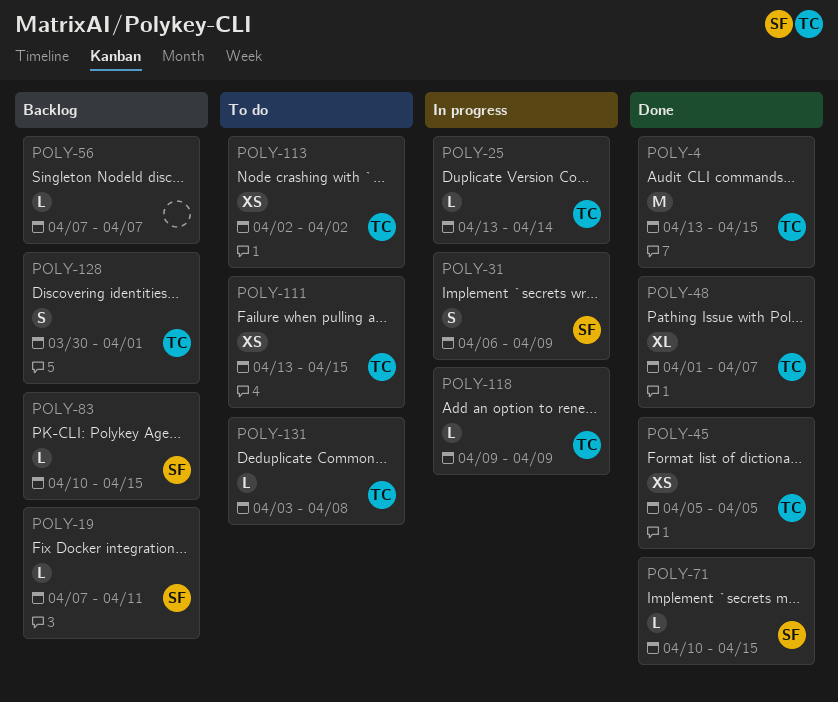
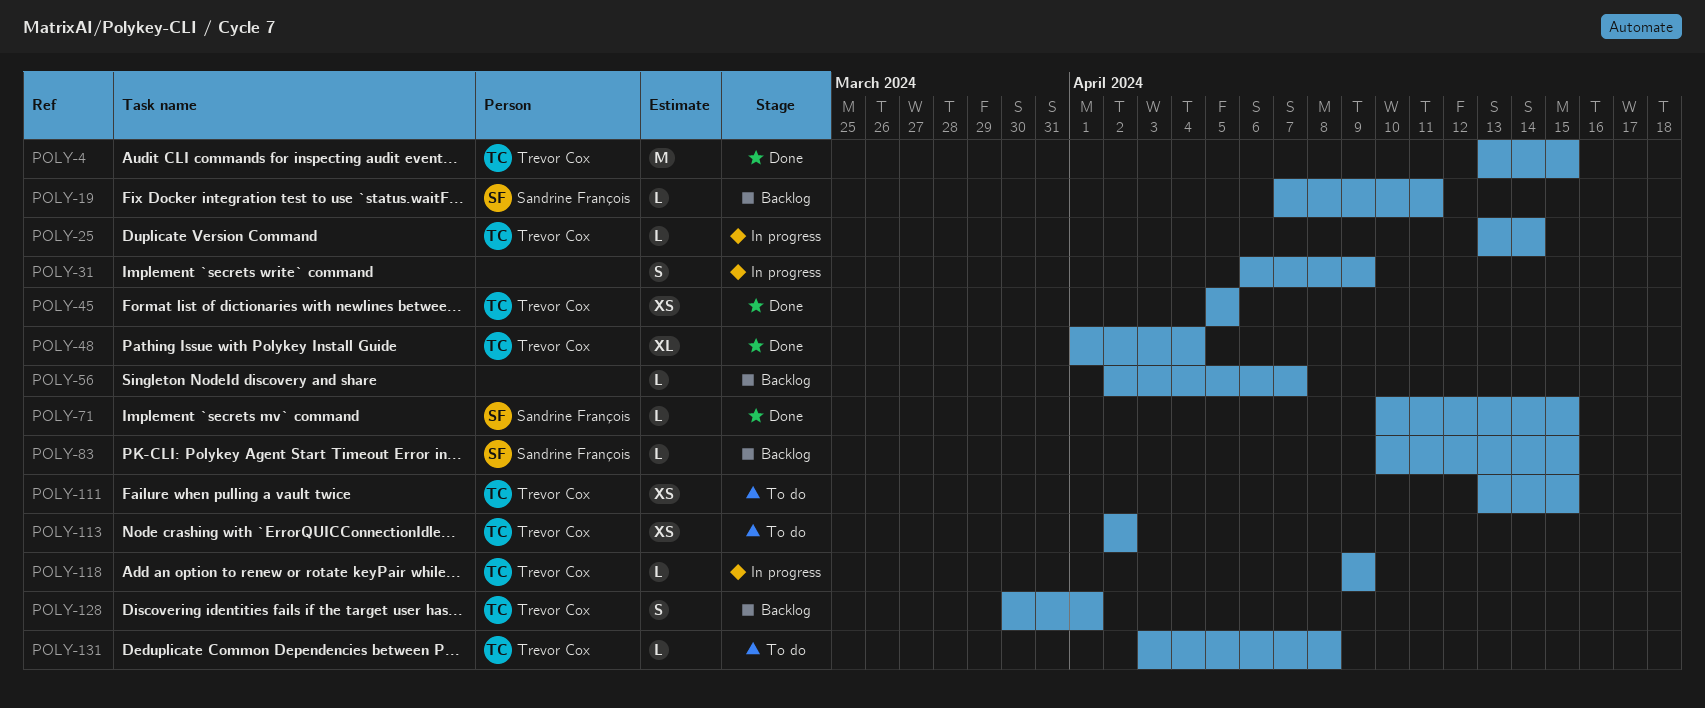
POLY-31, owner: Sandrine François -> none
POLY-48, due: Apr 7 -> Apr 4
POLY-56, start: Apr 7 -> Apr 2

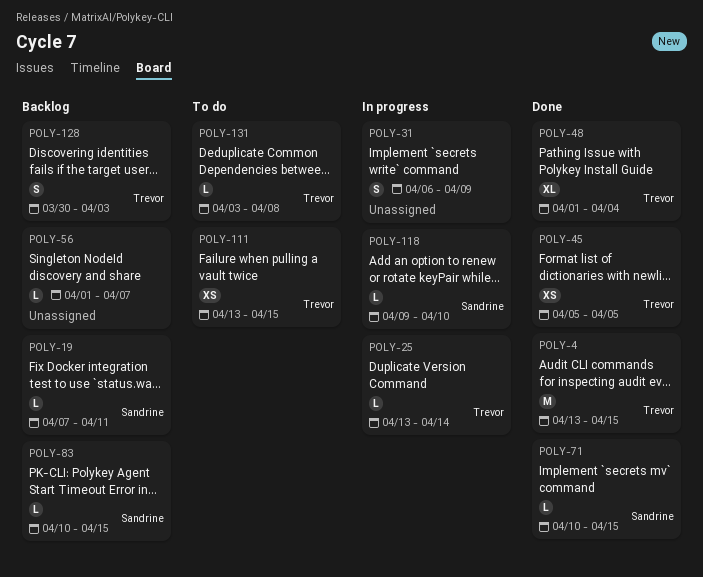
POLY-56, start: Apr 2 -> Apr 1
POLY-113: present -> none
POLY-118, owner: Trevor Cox -> Sandrine François
POLY-118, due: Apr 9 -> Apr 10
POLY-128, due: Apr 1 -> Apr 3

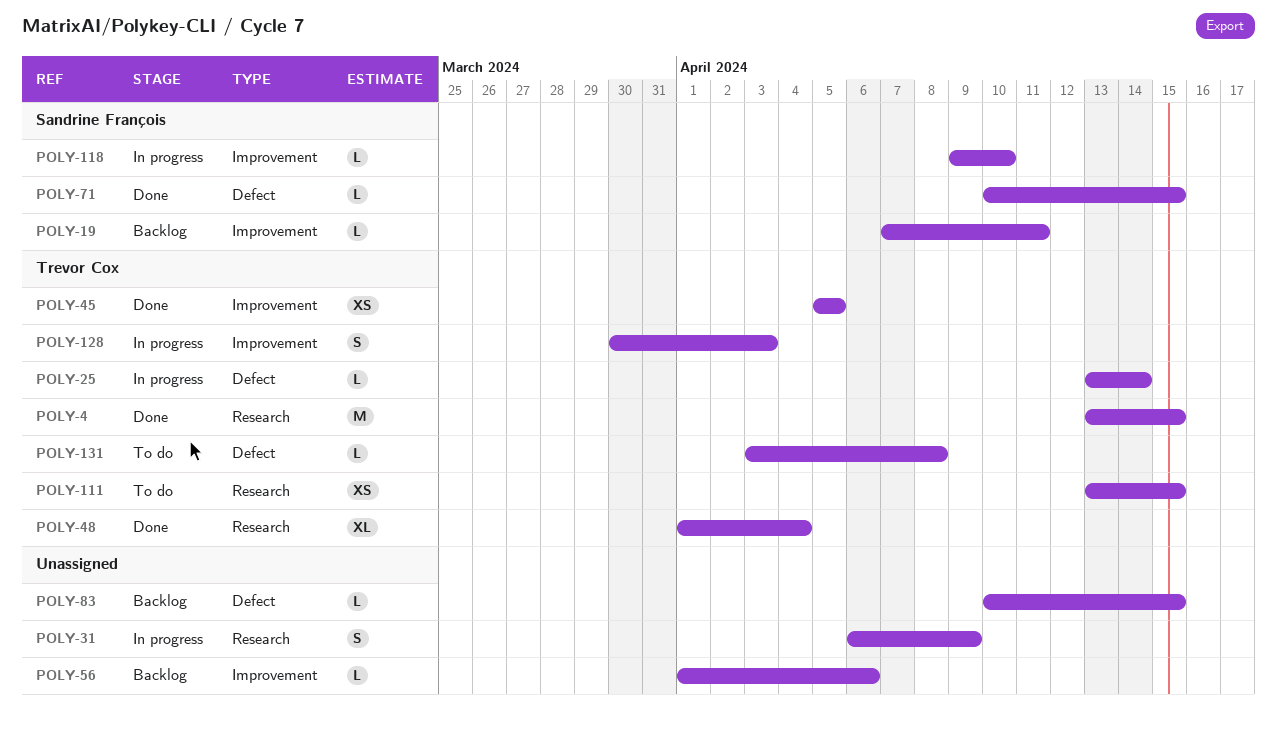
POLY-56, due: Apr 7 -> Apr 6
POLY-83, owner: Sandrine François -> none
POLY-128, status: Backlog -> In progress

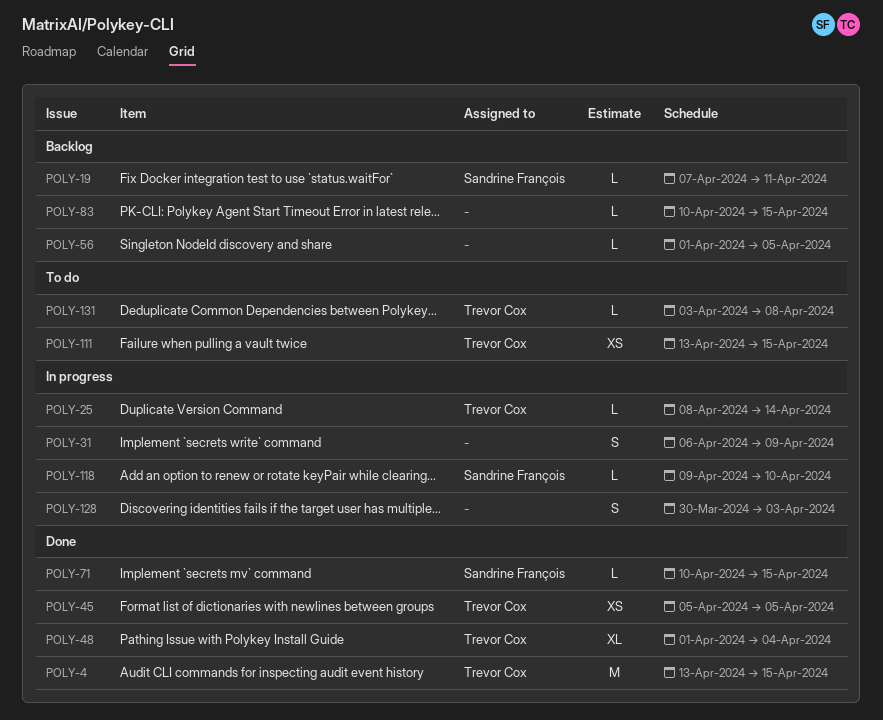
POLY-25, start: Apr 13 -> Apr 8
POLY-56, due: Apr 6 -> Apr 5
POLY-128, owner: Trevor Cox -> none

